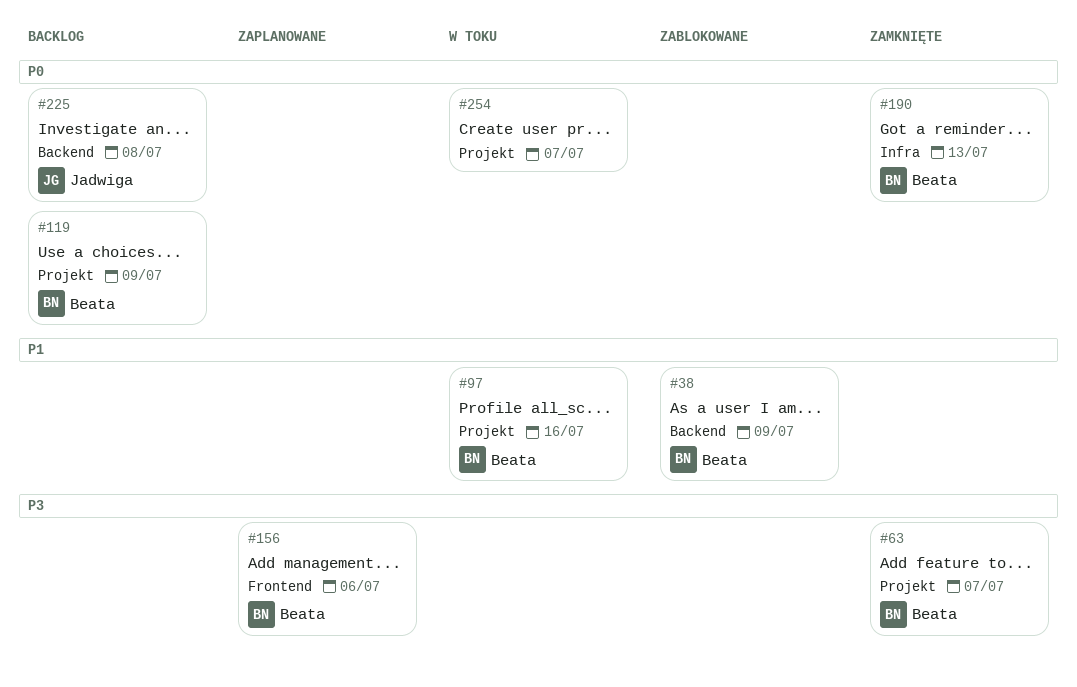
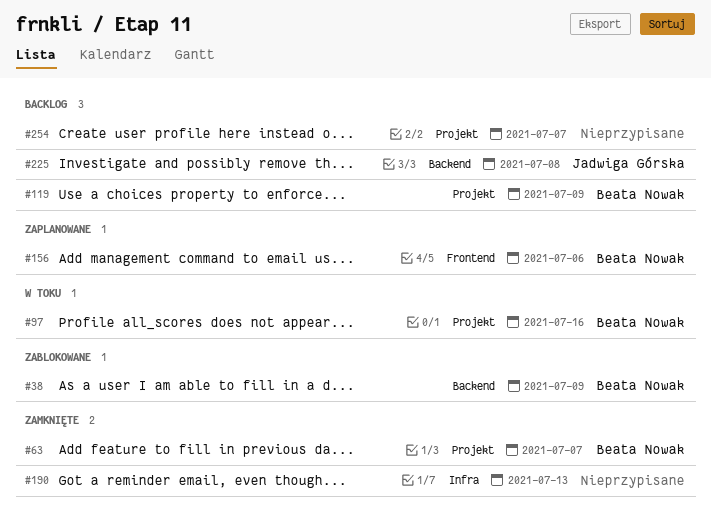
#190, owner: Beata Nowak -> none
#254, status: W toku -> Backlog

